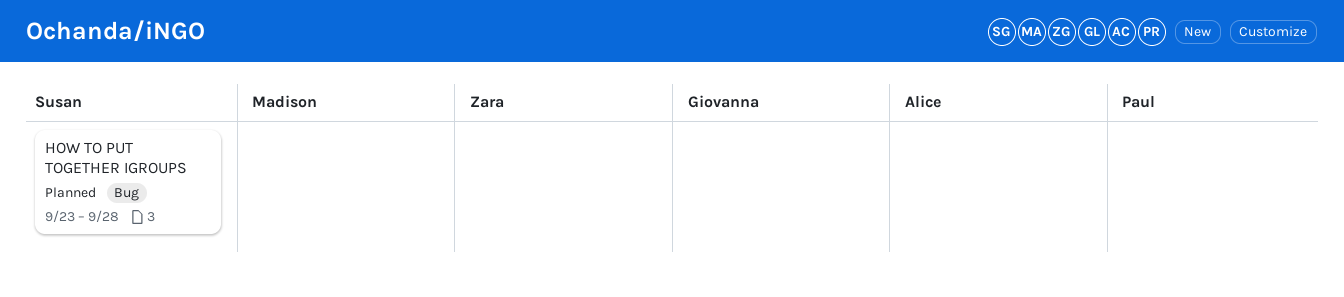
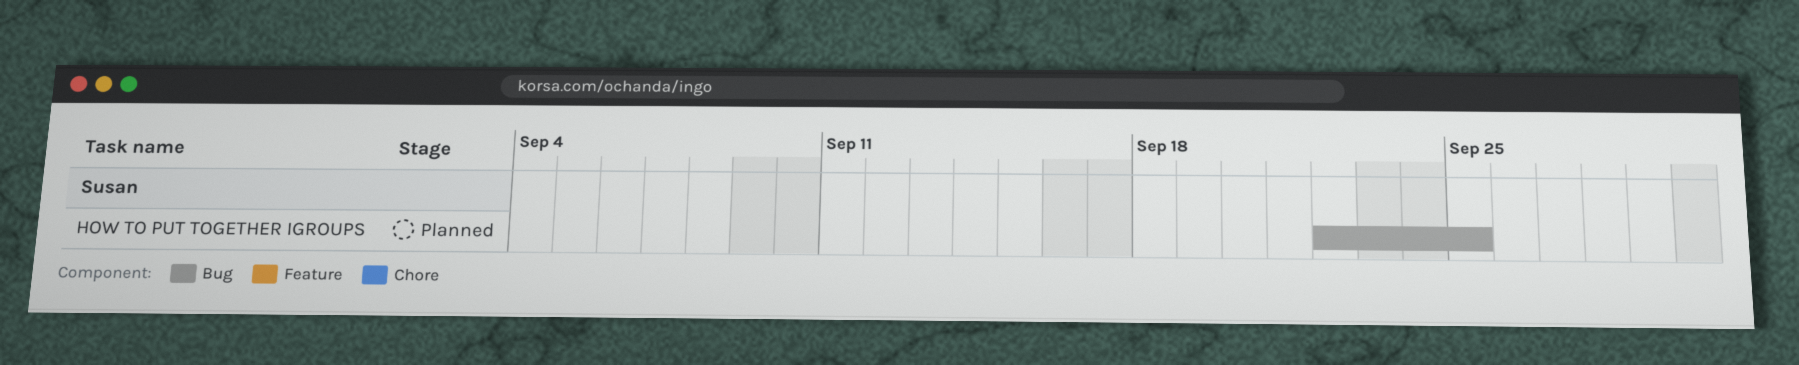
HOW TO PUT TOGETHER IGROUPS, start: Sep 23 -> Sep 22
HOW TO PUT TOGETHER IGROUPS, due: Sep 28 -> Sep 25

